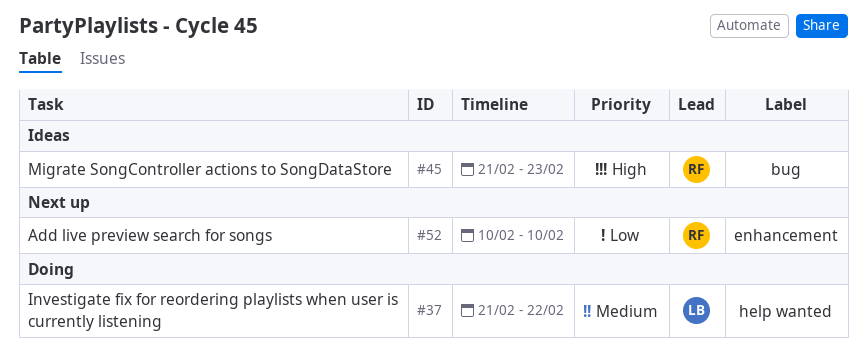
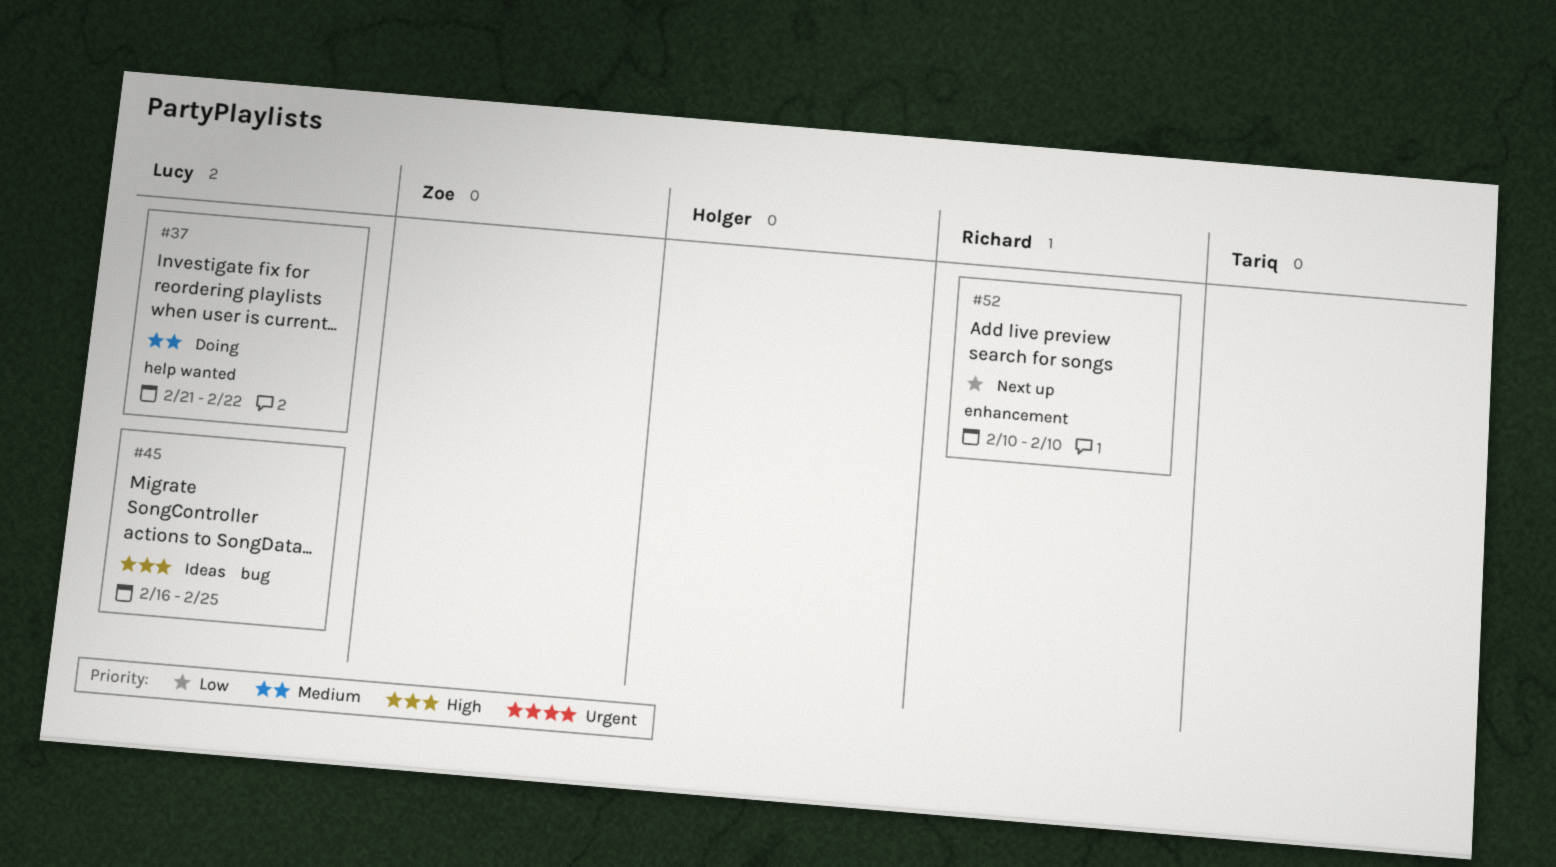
#45, owner: Richard -> Lucy
#45, start: Feb 21 -> Feb 16
#45, due: Feb 23 -> Feb 25

